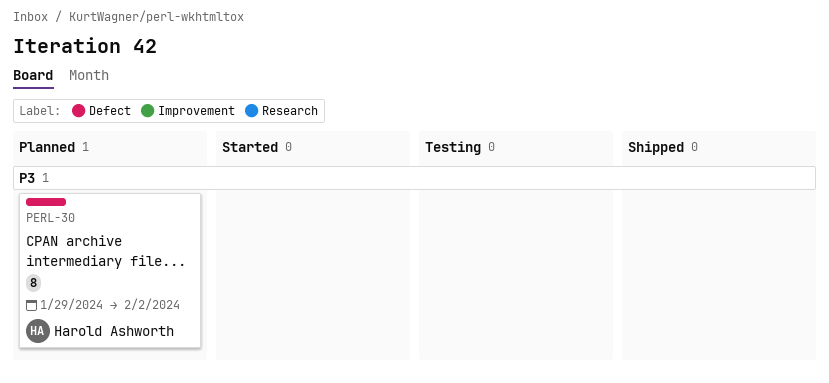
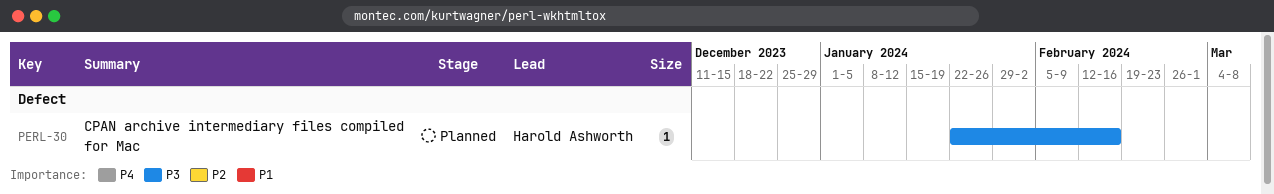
PERL-30, estimate: 8 -> 1
PERL-30, start: Jan 29 -> Jan 22
PERL-30, due: Feb 2 -> Feb 16

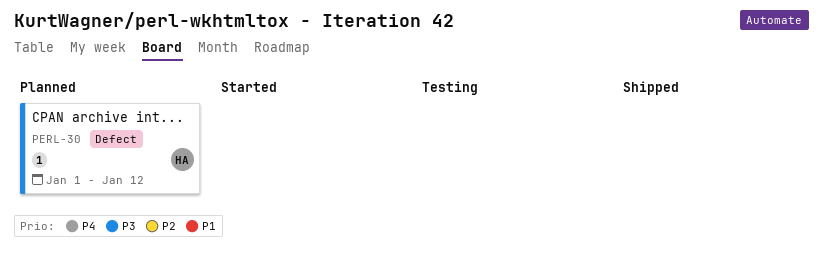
PERL-30, start: Jan 22 -> Jan 1
PERL-30, due: Feb 16 -> Jan 12

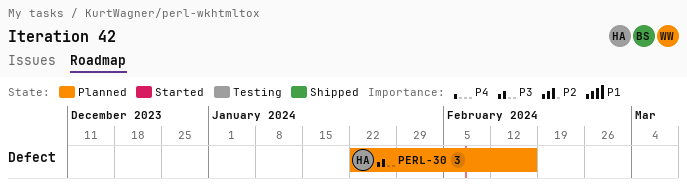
PERL-30, estimate: 1 -> 3
PERL-30, start: Jan 1 -> Jan 22
PERL-30, due: Jan 12 -> Feb 16

